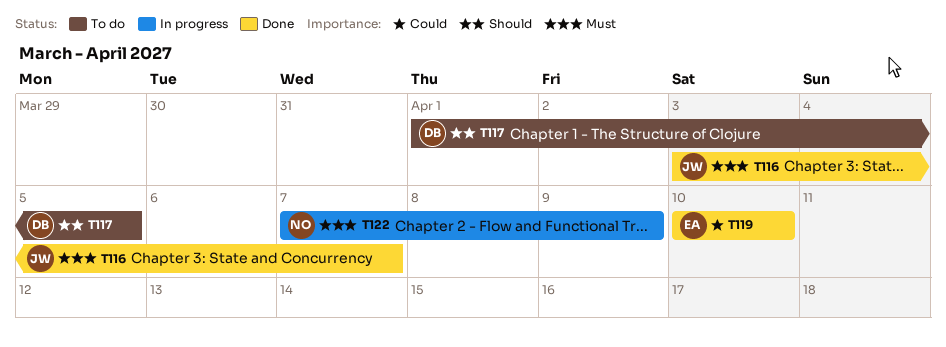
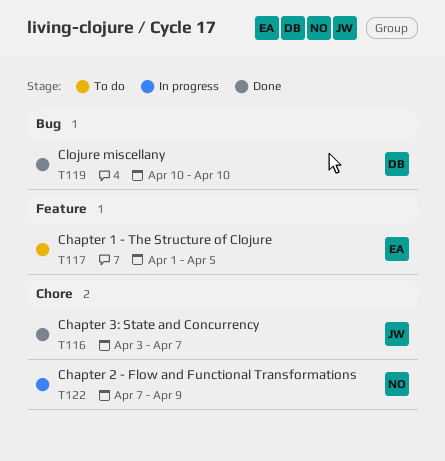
T117, owner: DB -> EA
T119, owner: EA -> DB

